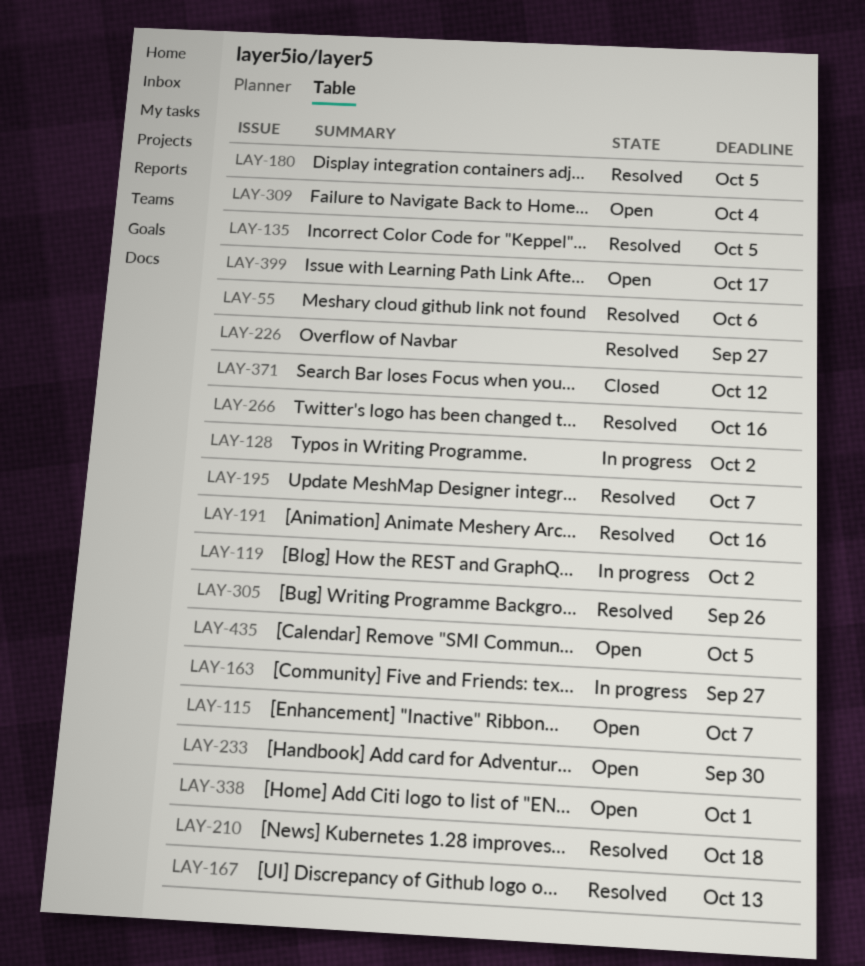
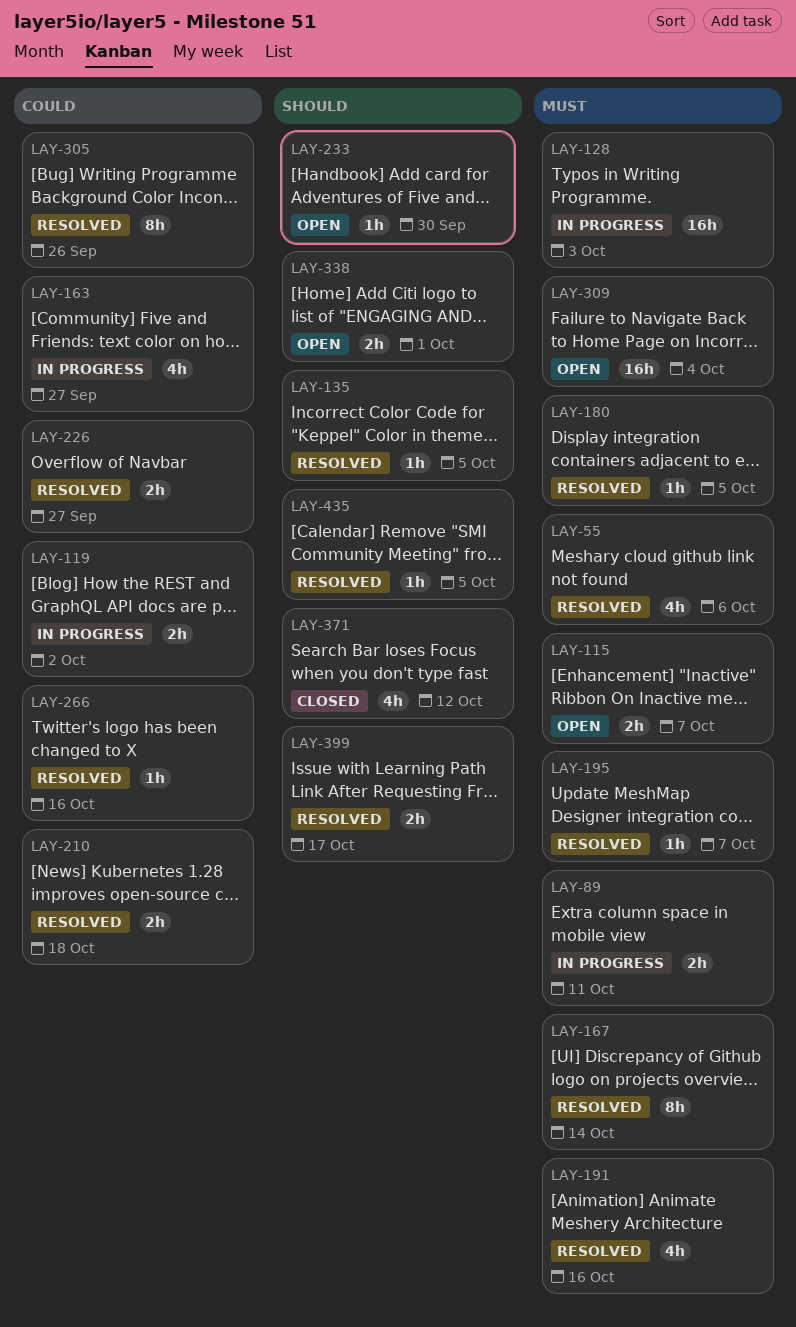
LAY-89: none -> present
LAY-128, due: Oct 2 -> Oct 3
LAY-167, due: Oct 13 -> Oct 14
LAY-399, status: Open -> Resolved
LAY-435, status: Open -> Resolved

